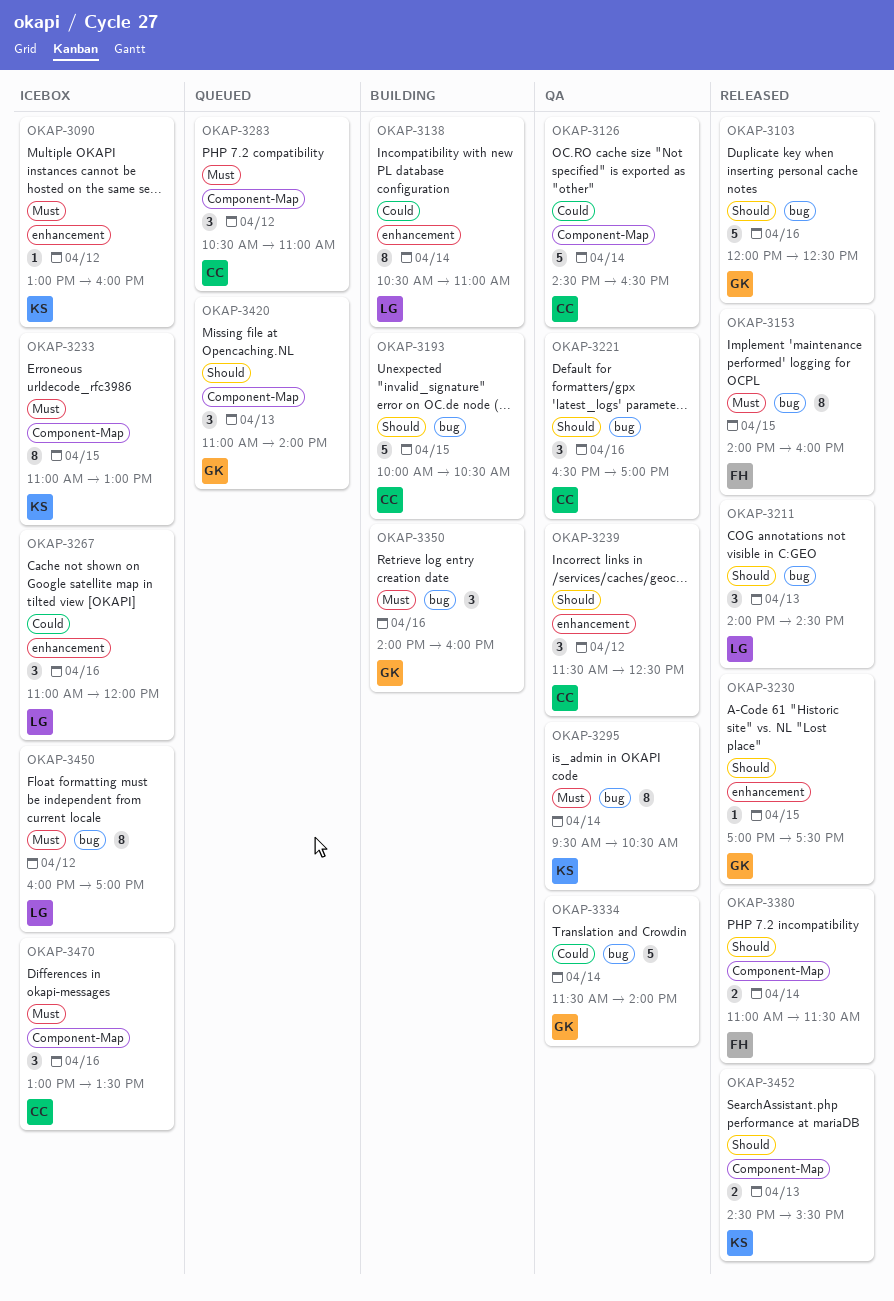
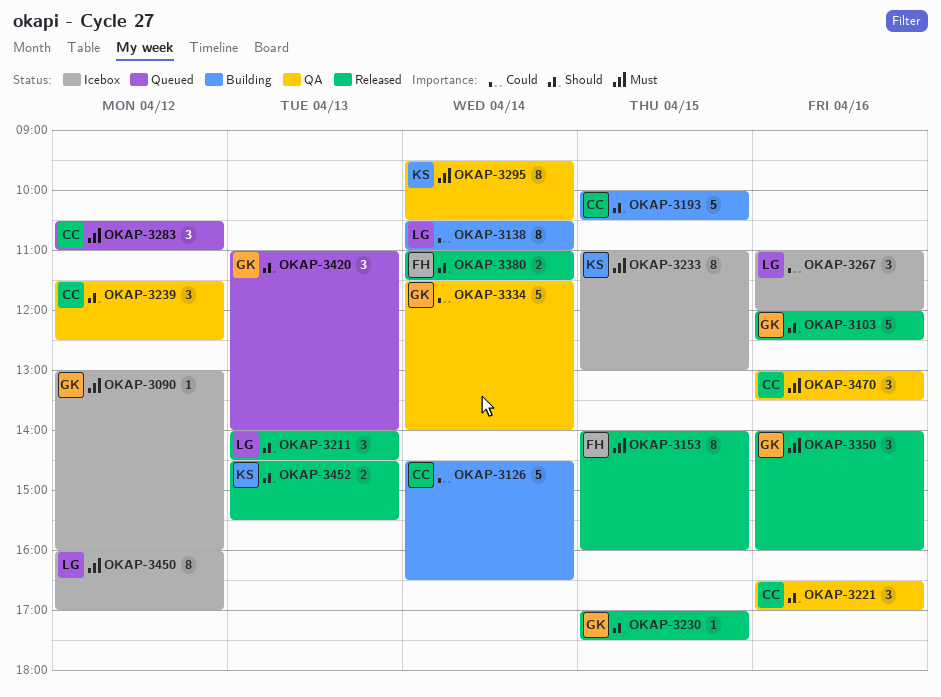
OKAP-3090, owner: KS -> GK
OKAP-3126, status: QA -> Building
OKAP-3350, status: Building -> Released
OKAP-3470, status: Icebox -> QA

